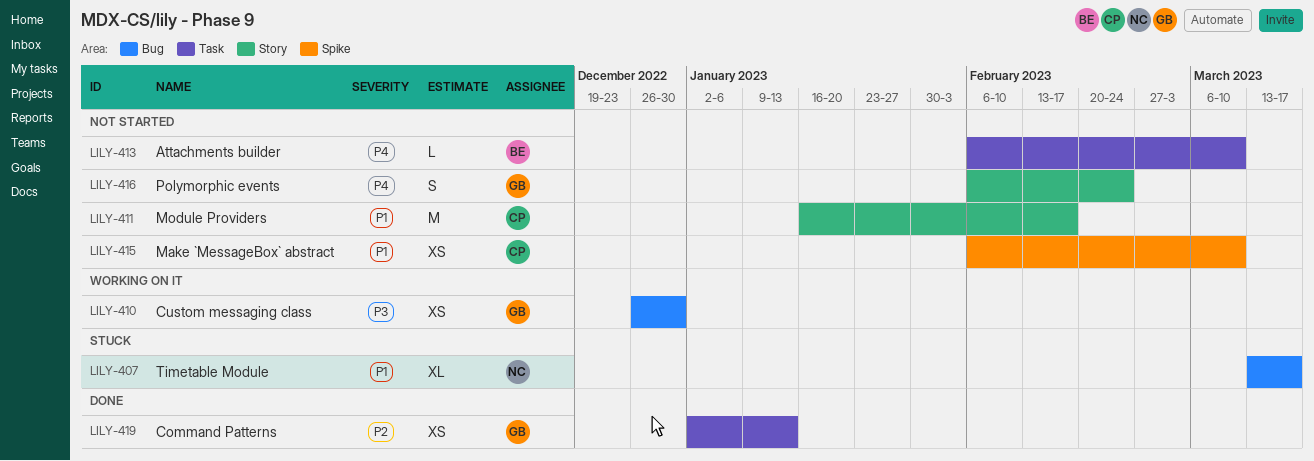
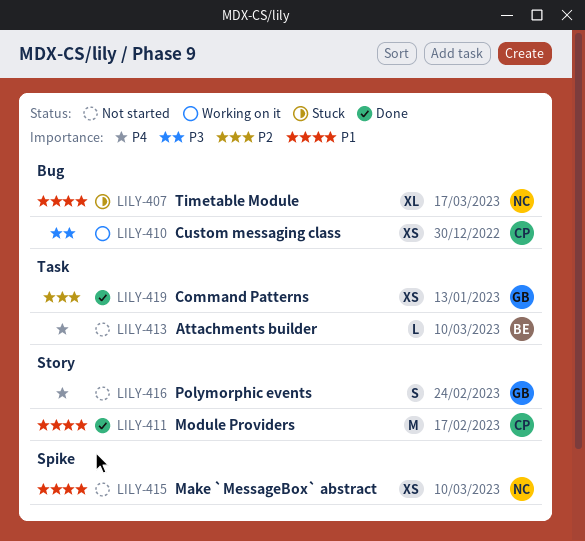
LILY-410, owner: GB -> CP
LILY-411, status: Not started -> Done
LILY-415, owner: CP -> NC

